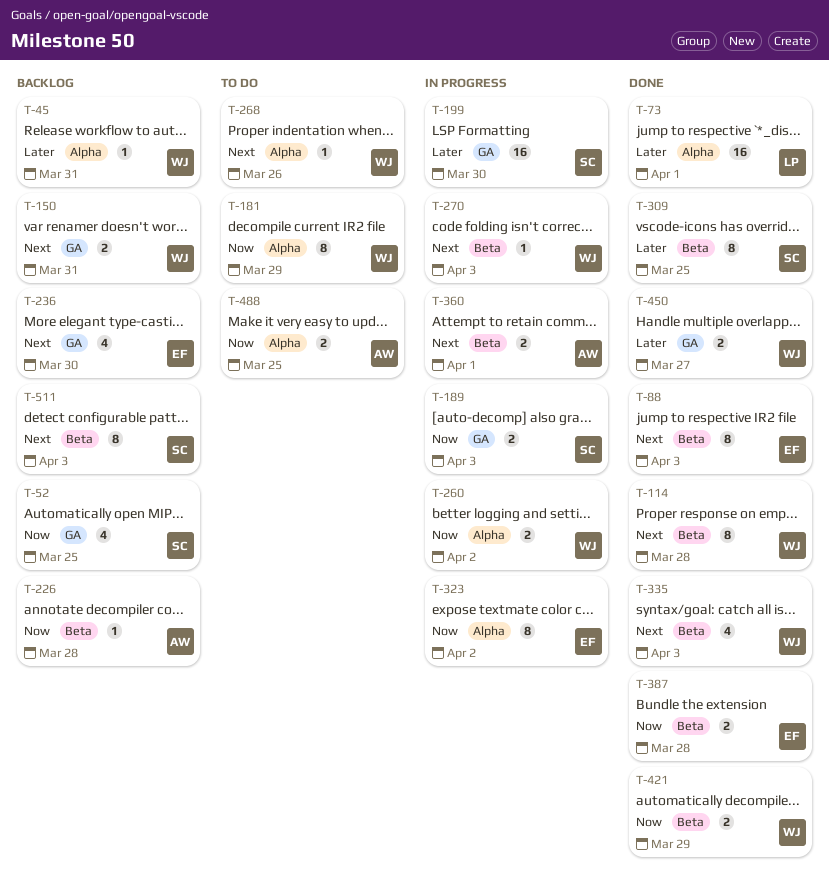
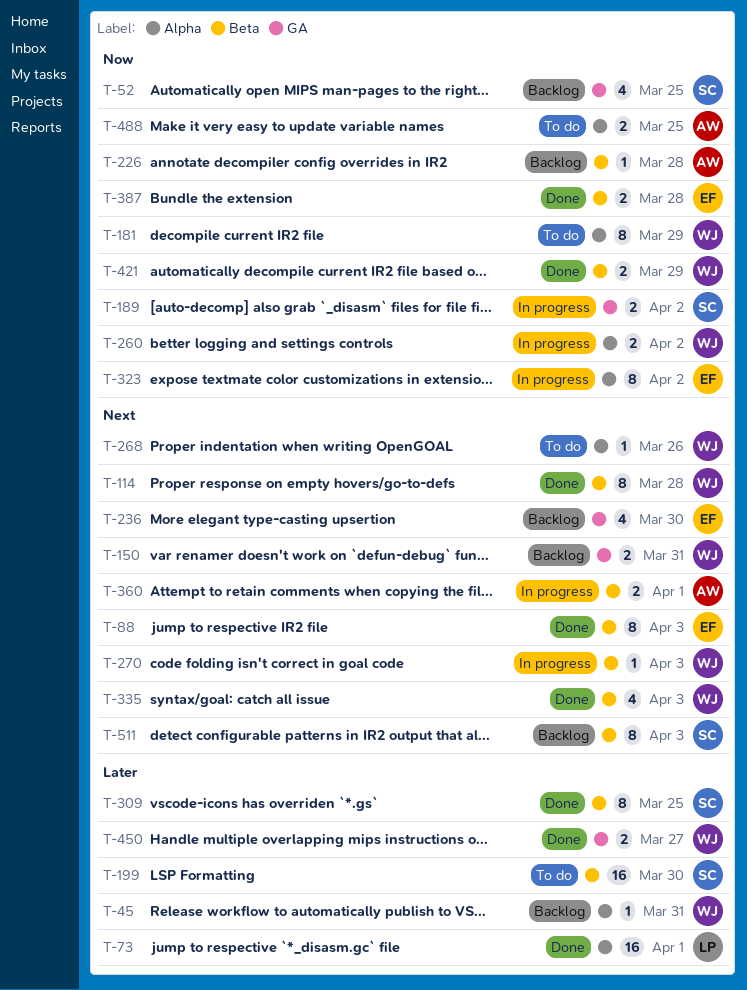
T-189, due: Apr 3 -> Apr 2
T-199, status: In progress -> To do
T-199, label: GA -> Beta

